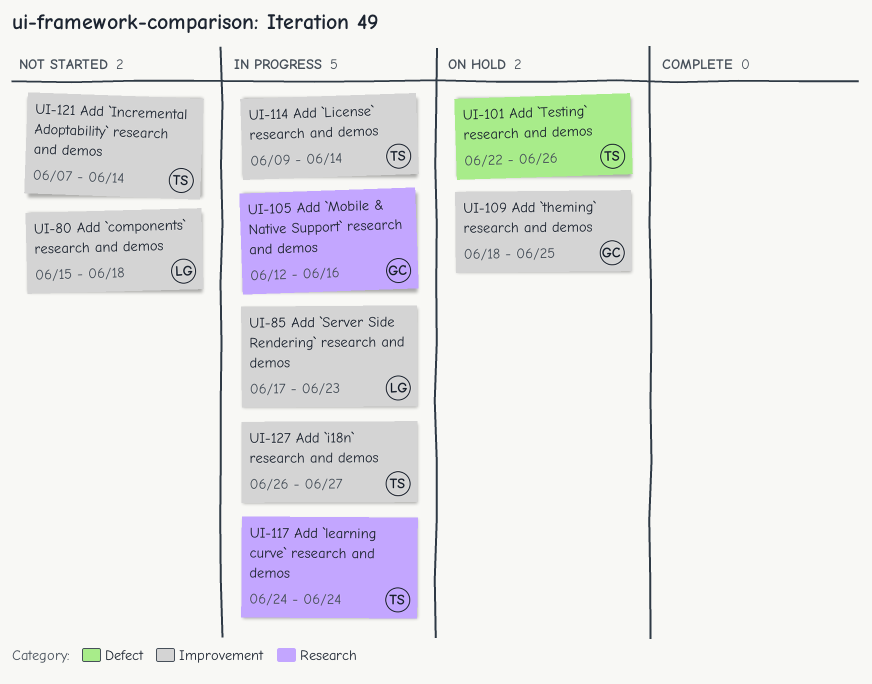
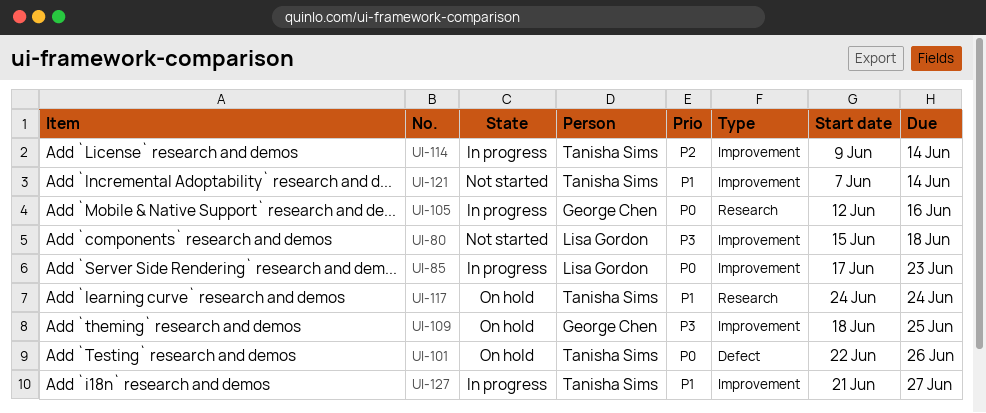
UI-117, status: In progress -> On hold
UI-127, start: Jun 26 -> Jun 21

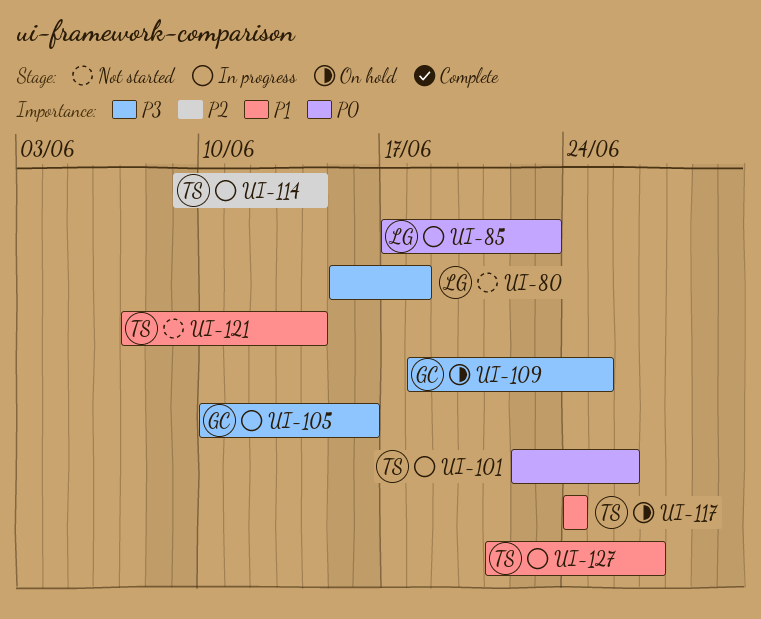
UI-101, status: On hold -> In progress
UI-105, priority: P0 -> P3
UI-105, start: Jun 12 -> Jun 10

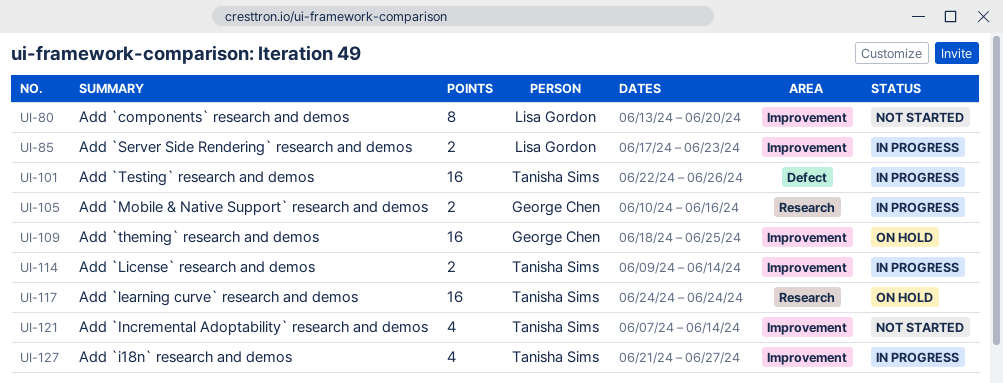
UI-80, start: Jun 15 -> Jun 13
UI-80, due: Jun 18 -> Jun 20

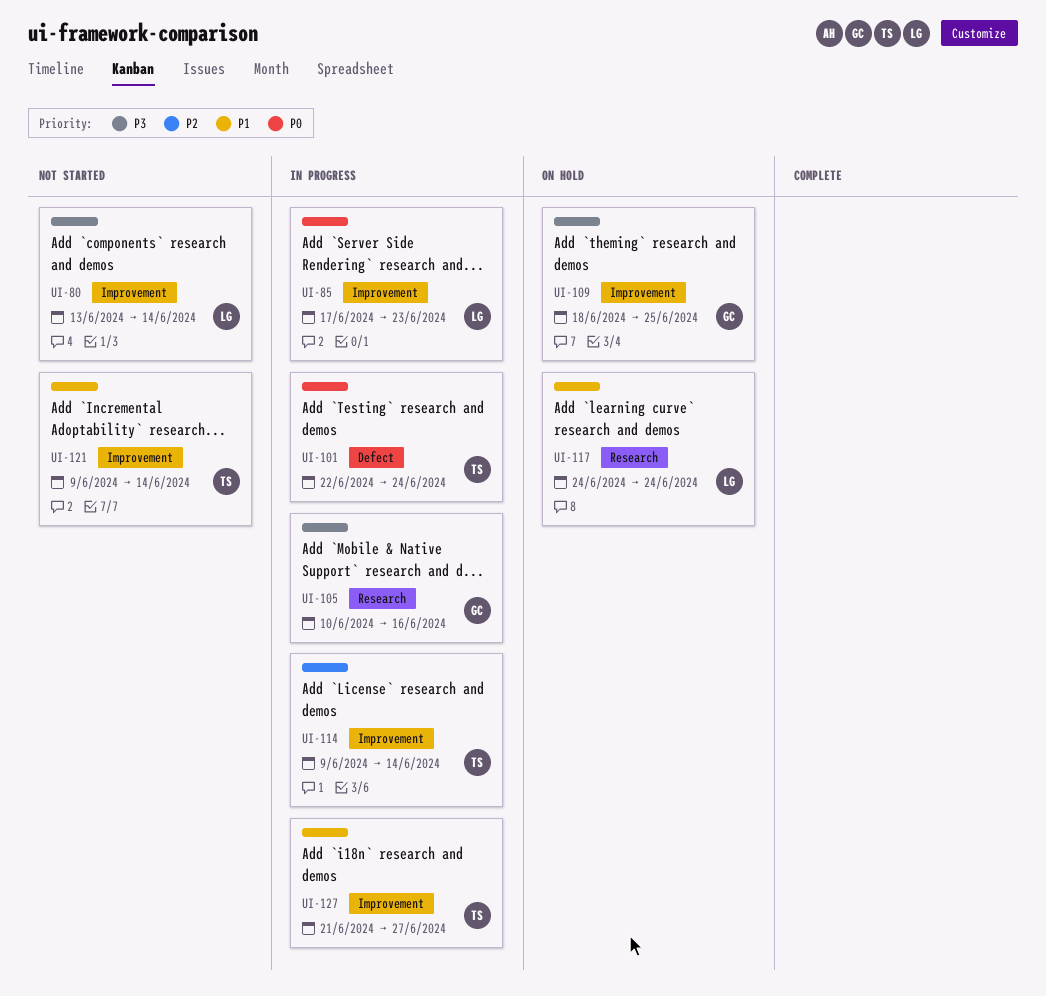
UI-80, due: Jun 20 -> Jun 14
UI-101, due: Jun 26 -> Jun 24
UI-117, owner: Tanisha Sims -> Lisa Gordon
UI-121, start: Jun 7 -> Jun 9

